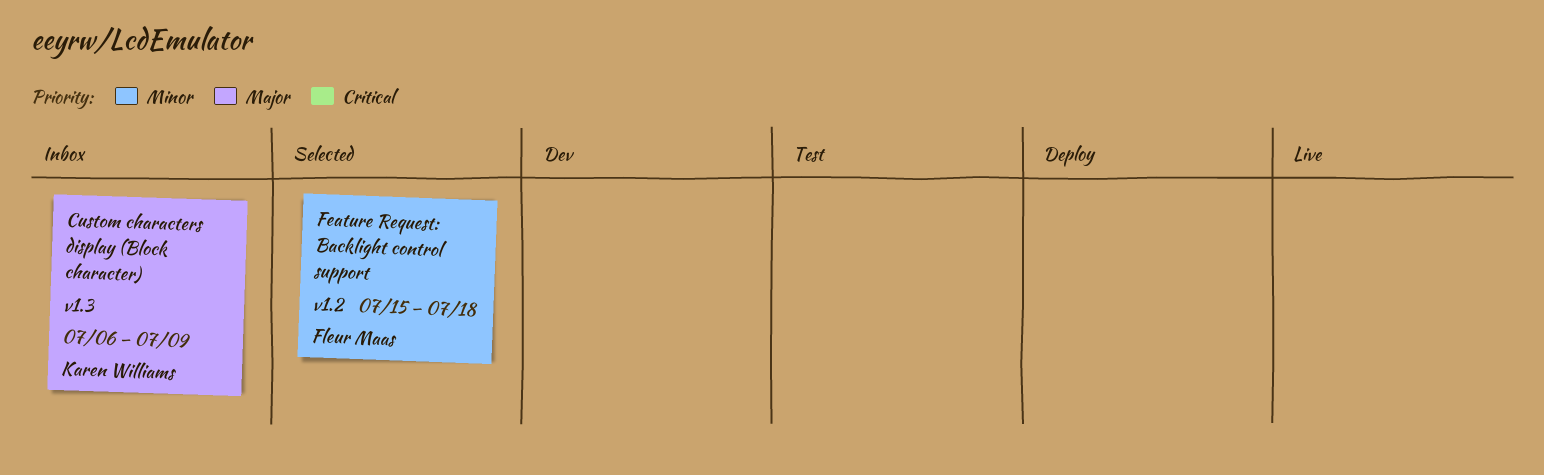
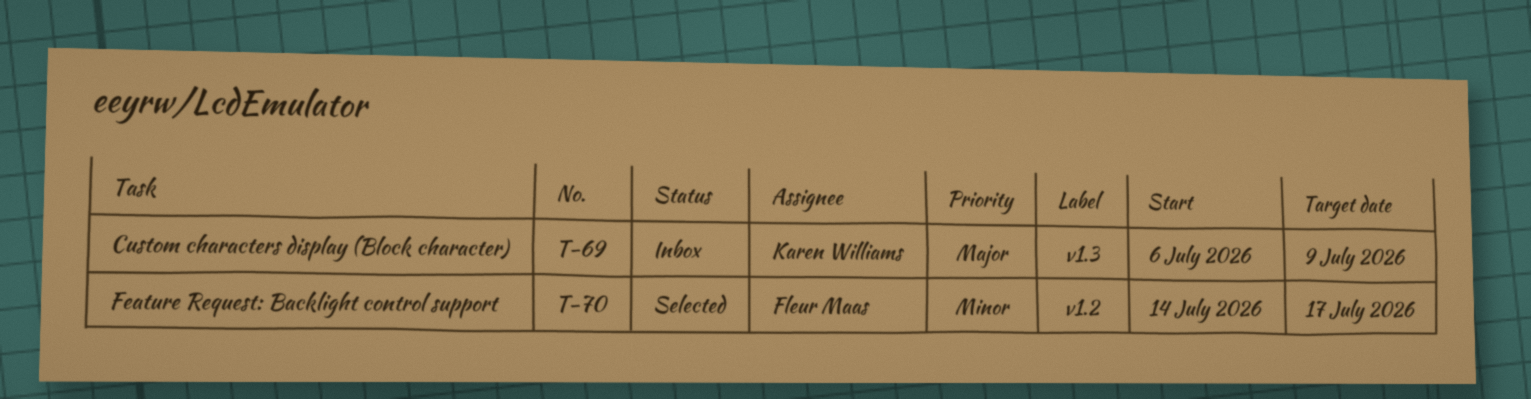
Feature Request: Backlight control support, start: Jul 15 -> Jul 14
Feature Request: Backlight control support, due: Jul 18 -> Jul 17

